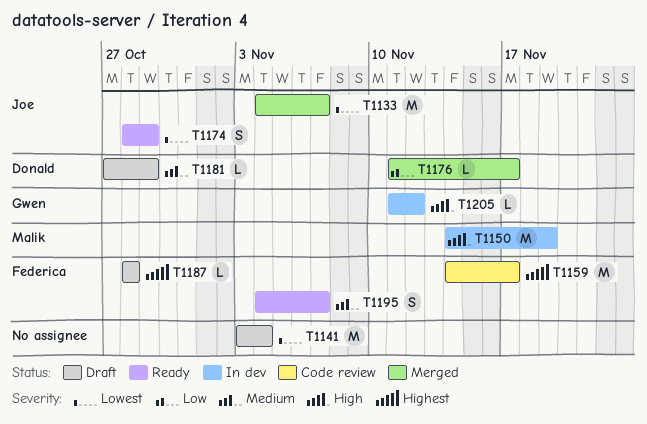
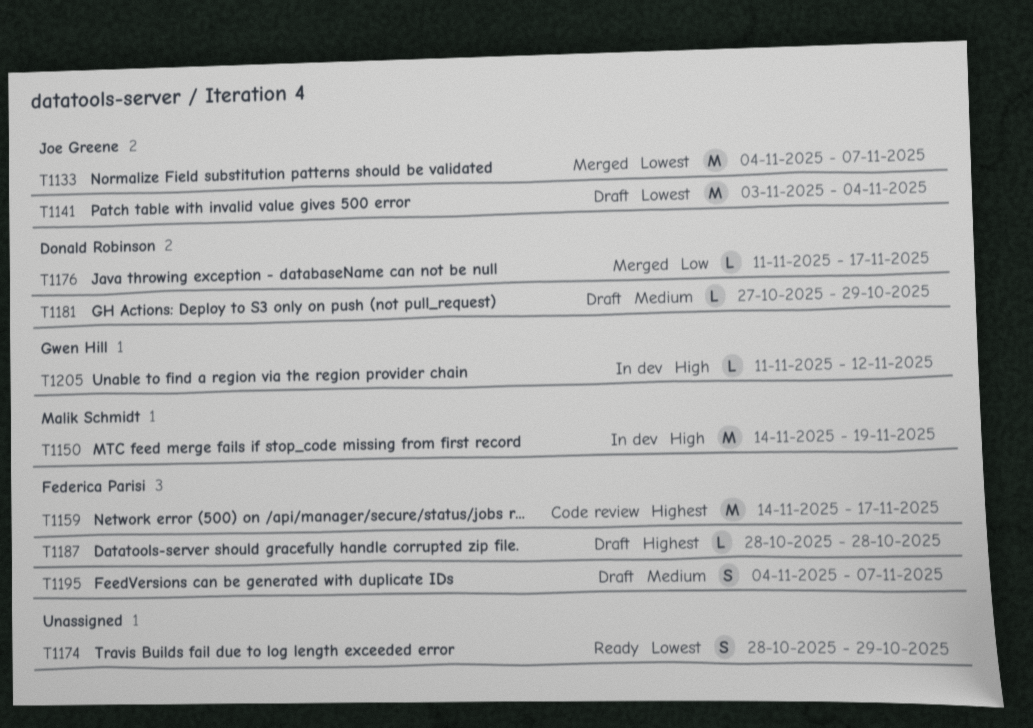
T1141, owner: none -> Joe Greene
T1174, owner: Joe Greene -> none
T1195, status: Ready -> Draft

